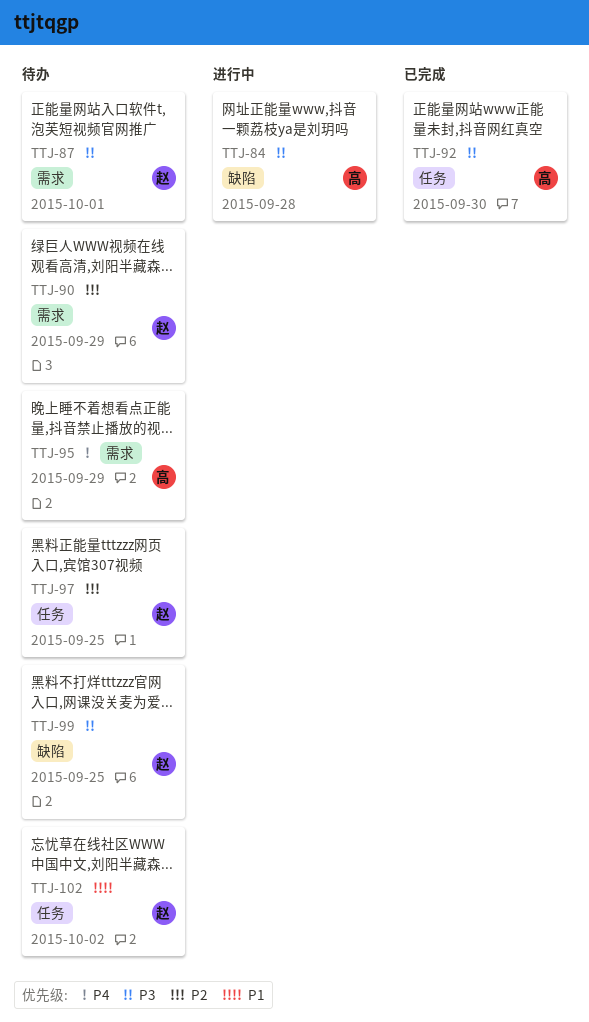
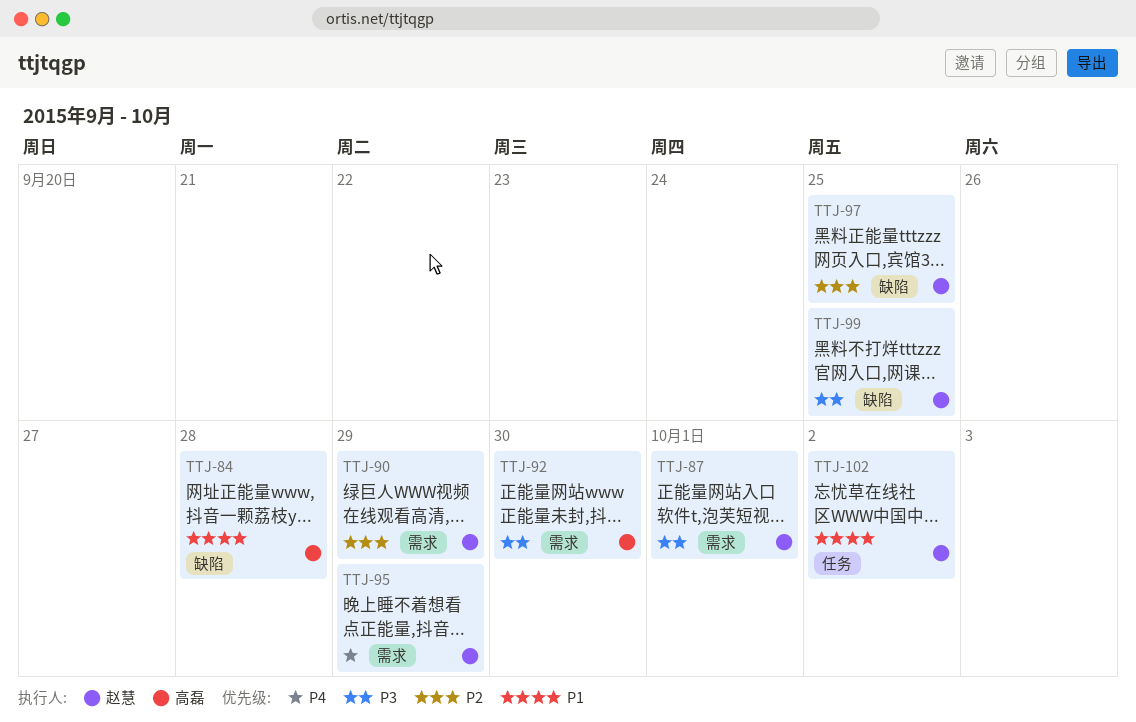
TTJ-84, priority: P3 -> P1
TTJ-92, label: 任务 -> 需求
TTJ-95, owner: 高磊 -> 赵慧
TTJ-97, label: 任务 -> 缺陷

